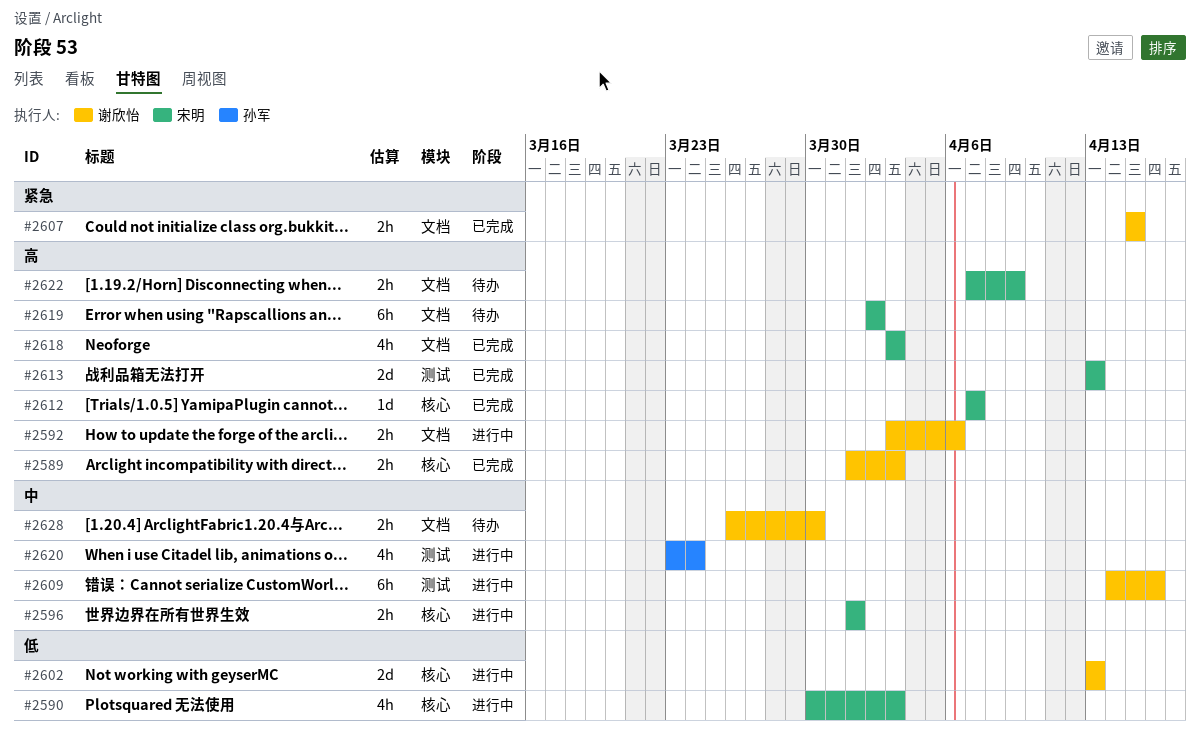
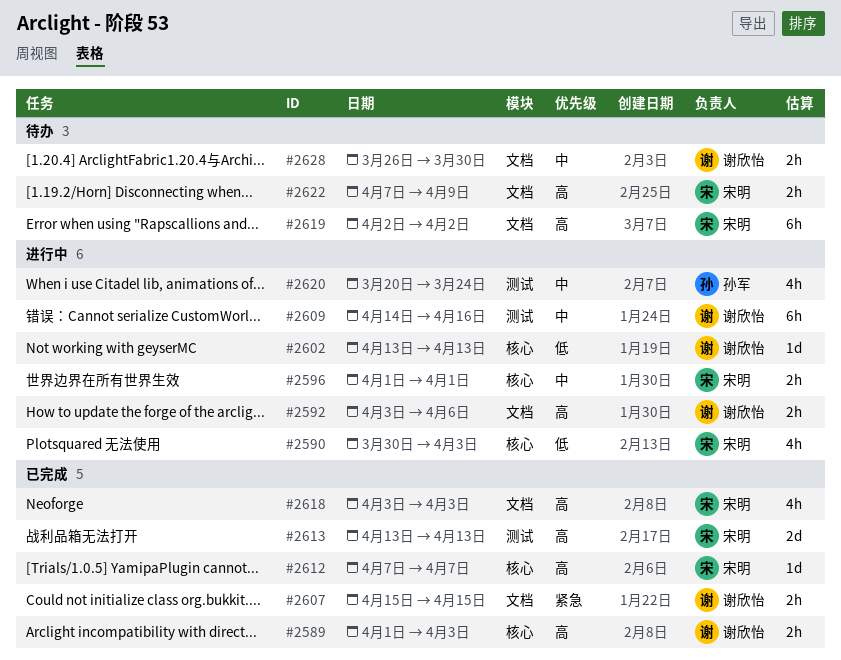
#2602, estimate: 2d -> 1d
#2620, start: Mar 23 -> Mar 20

